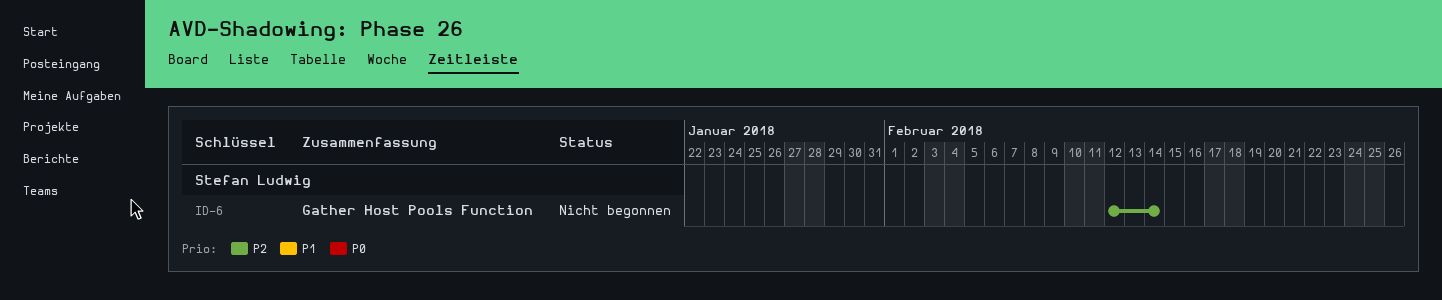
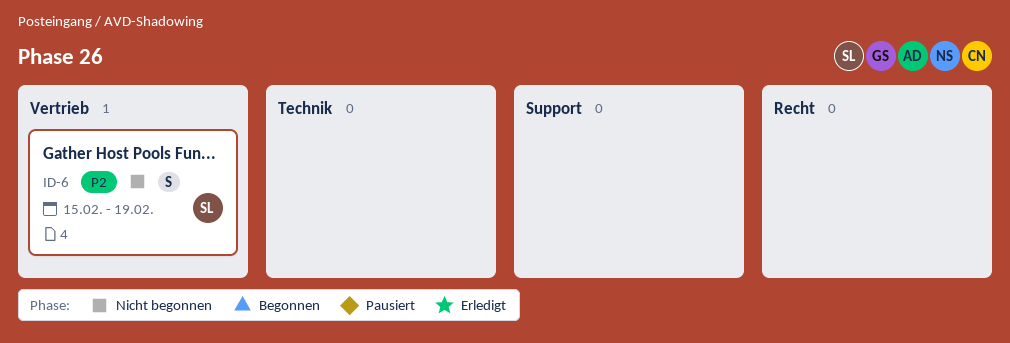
ID-6, start: Feb 12 -> Feb 15
ID-6, due: Feb 14 -> Feb 19

